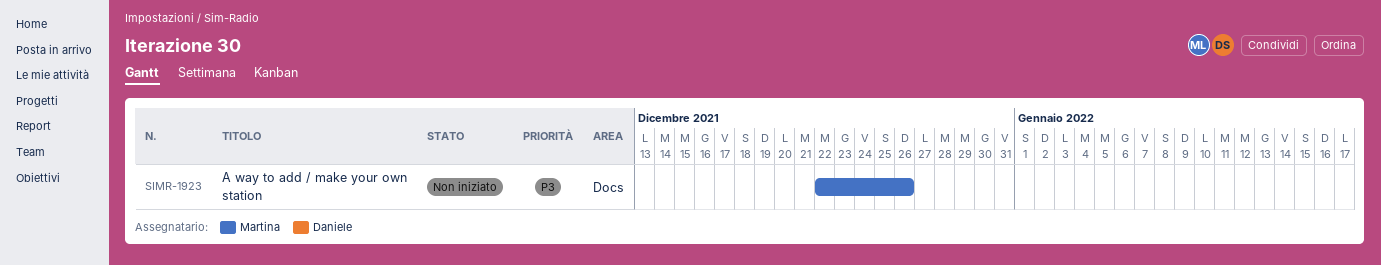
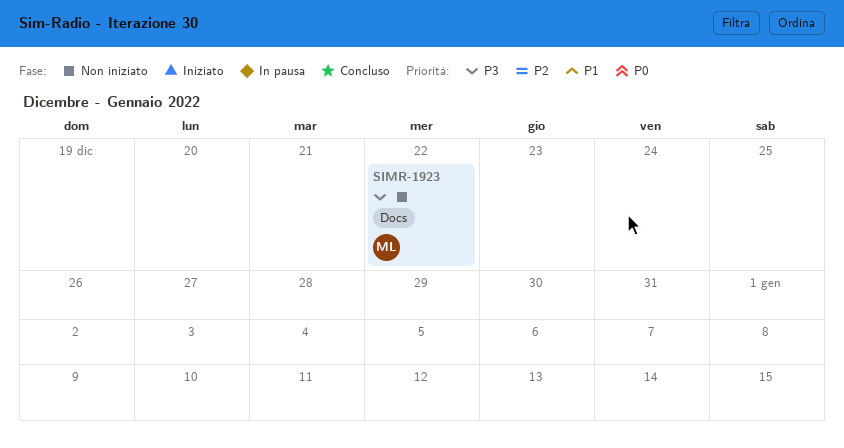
SIMR-1923, due: Dec 26 -> Dec 22

